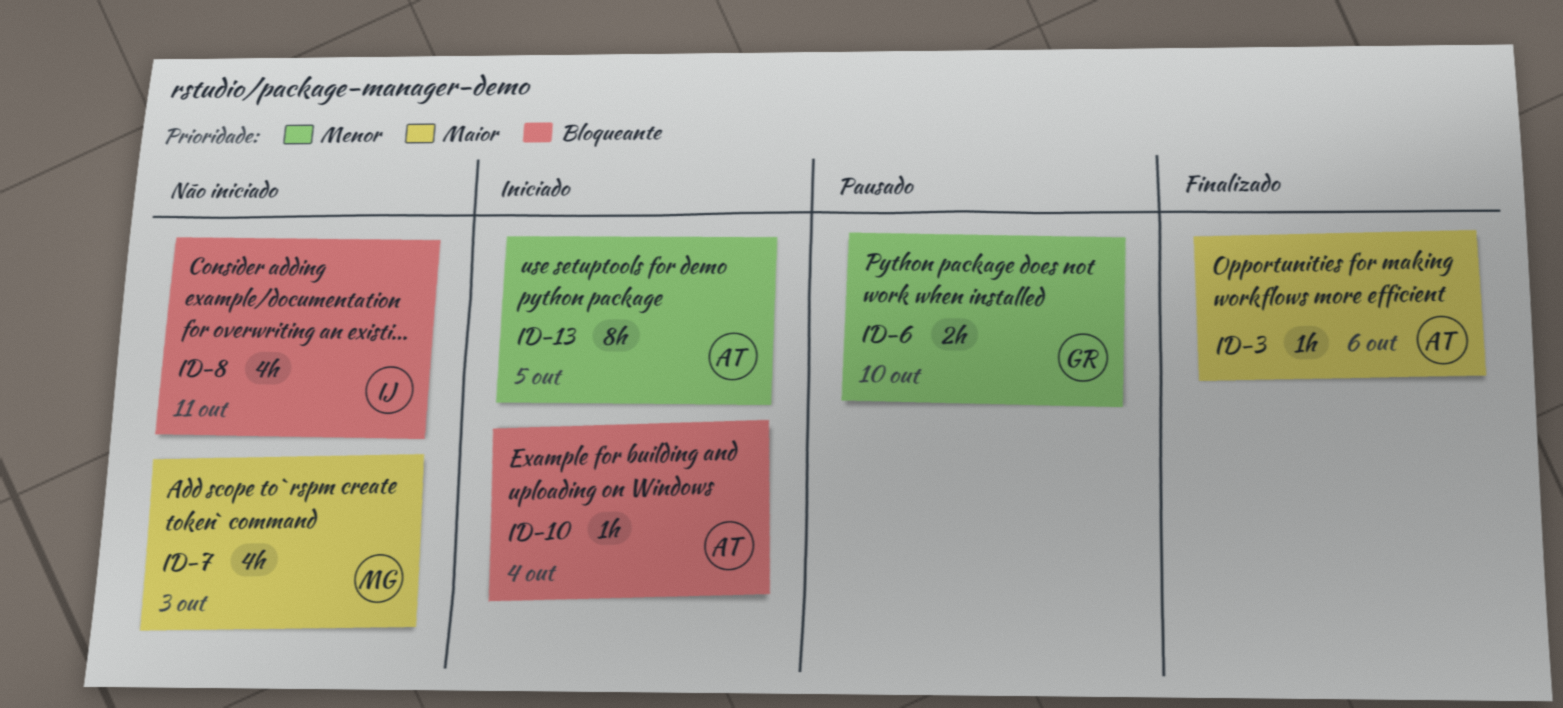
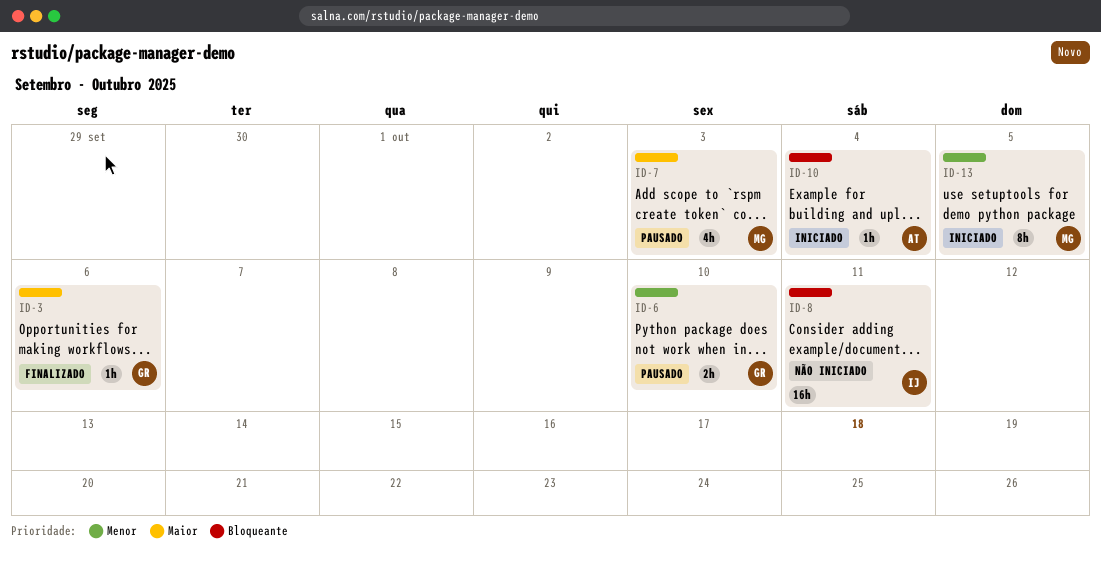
ID-3, owner: AT -> GR
ID-7, status: Não iniciado -> Pausado
ID-8, estimate: 4h -> 16h
ID-13, owner: AT -> MG

